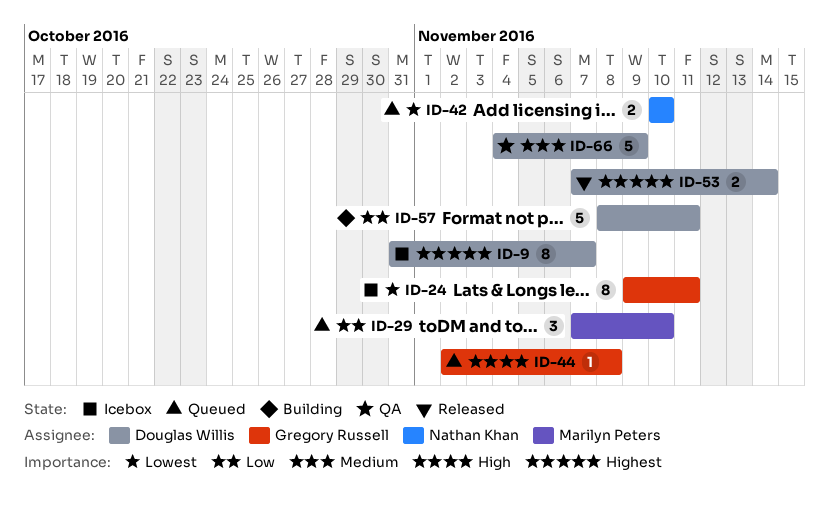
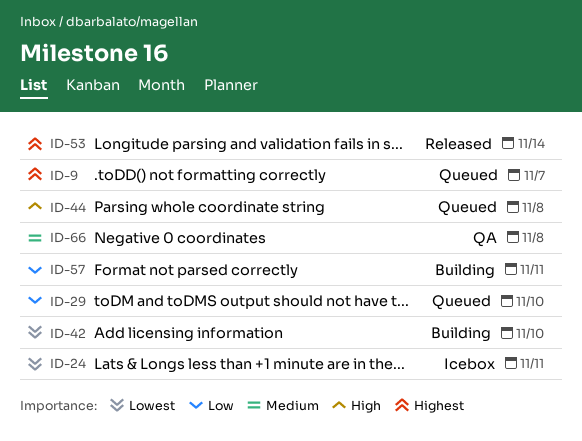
ID-9, status: Icebox -> Queued
ID-42, status: Queued -> Building
ID-66, due: Nov 9 -> Nov 8

